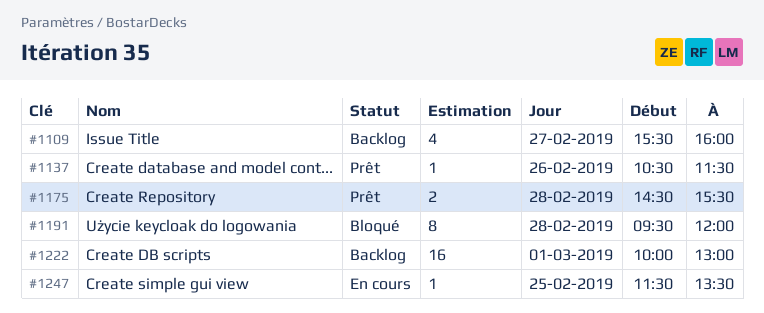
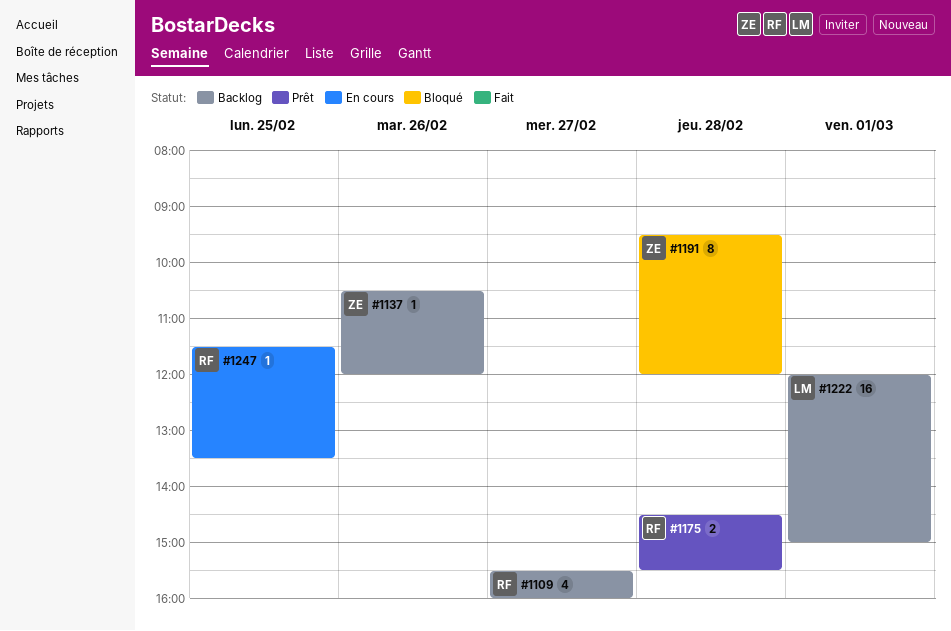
#1137, status: Prêt -> Backlog
#1137, ends: 11:30 -> 12:00
#1222, begins: 10:00 -> 12:00
#1222, ends: 13:00 -> 15:00

